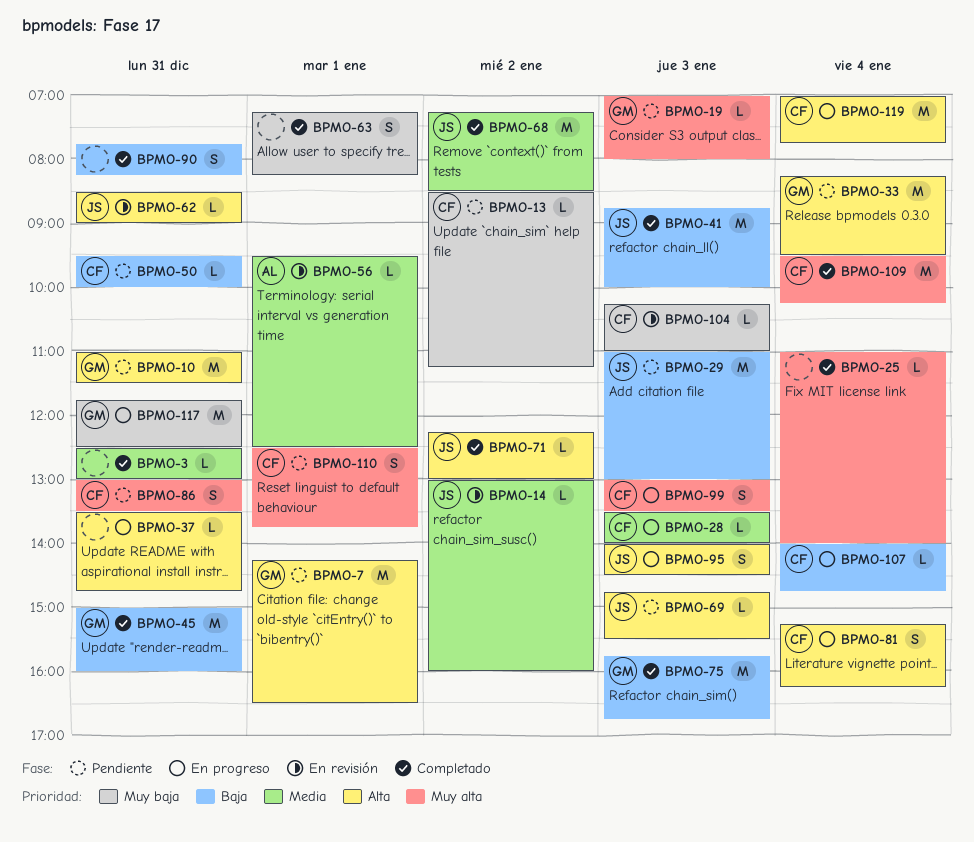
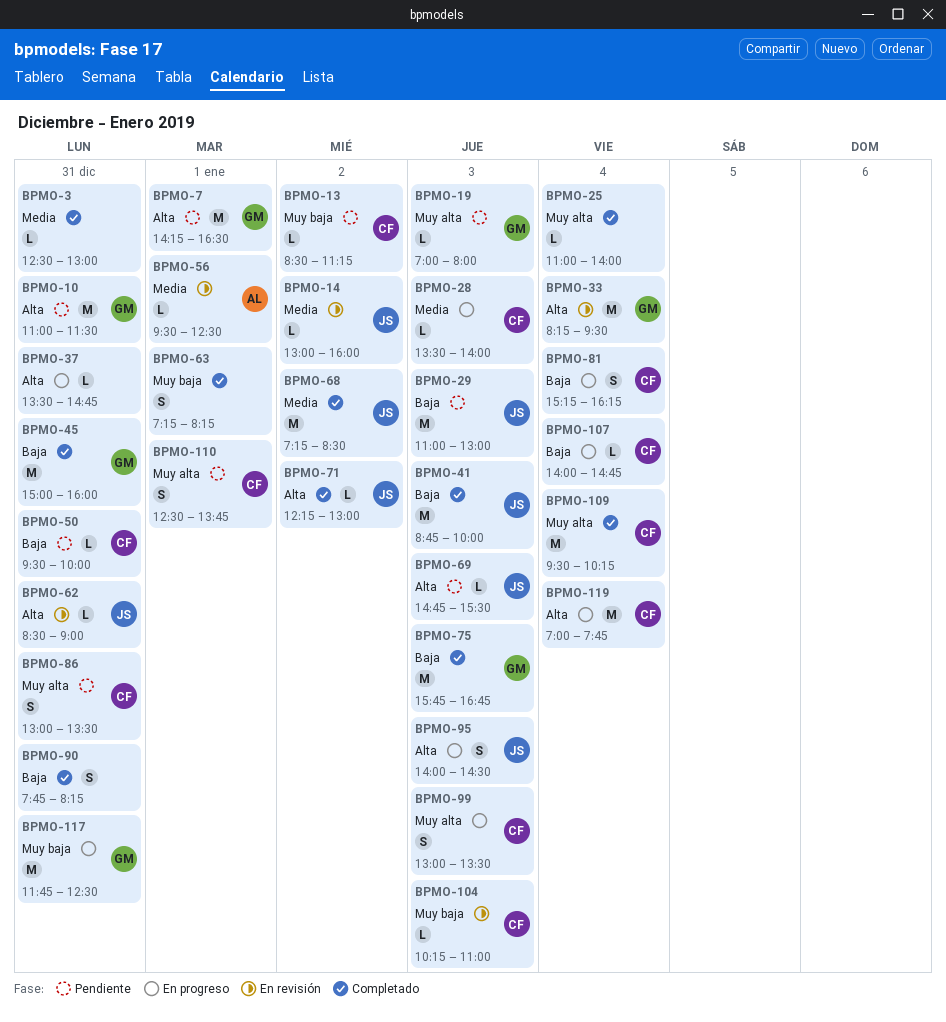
BPMO-33, status: Pendiente -> En revisión
BPMO-81, priority: Alta -> Baja

